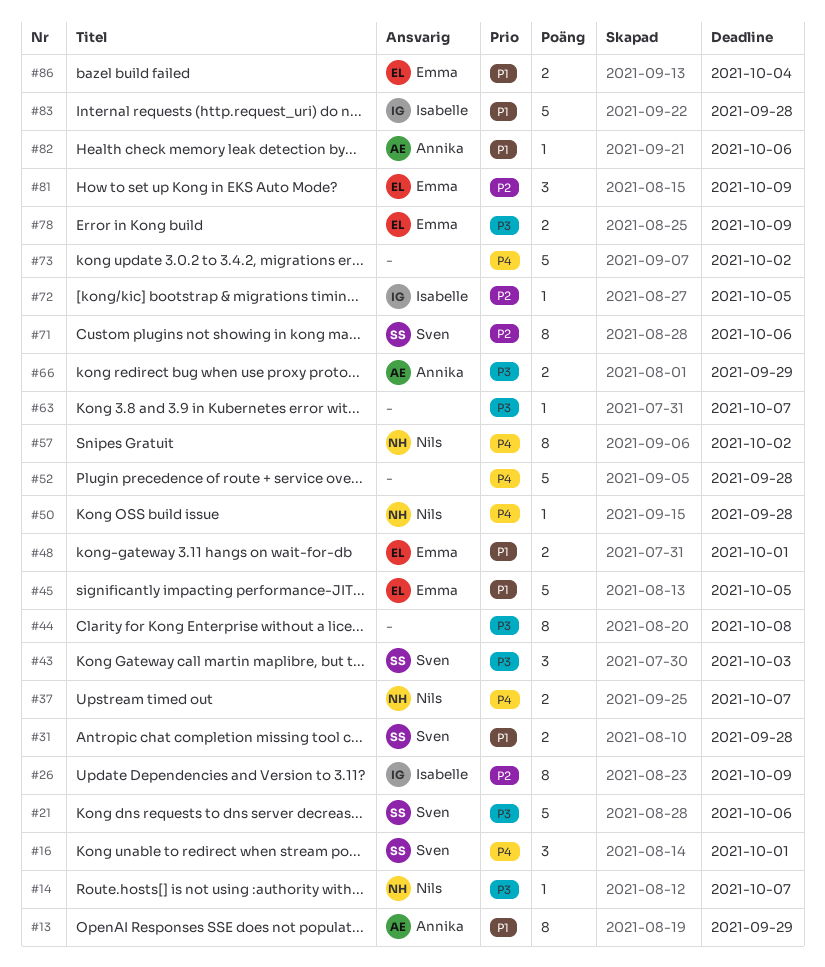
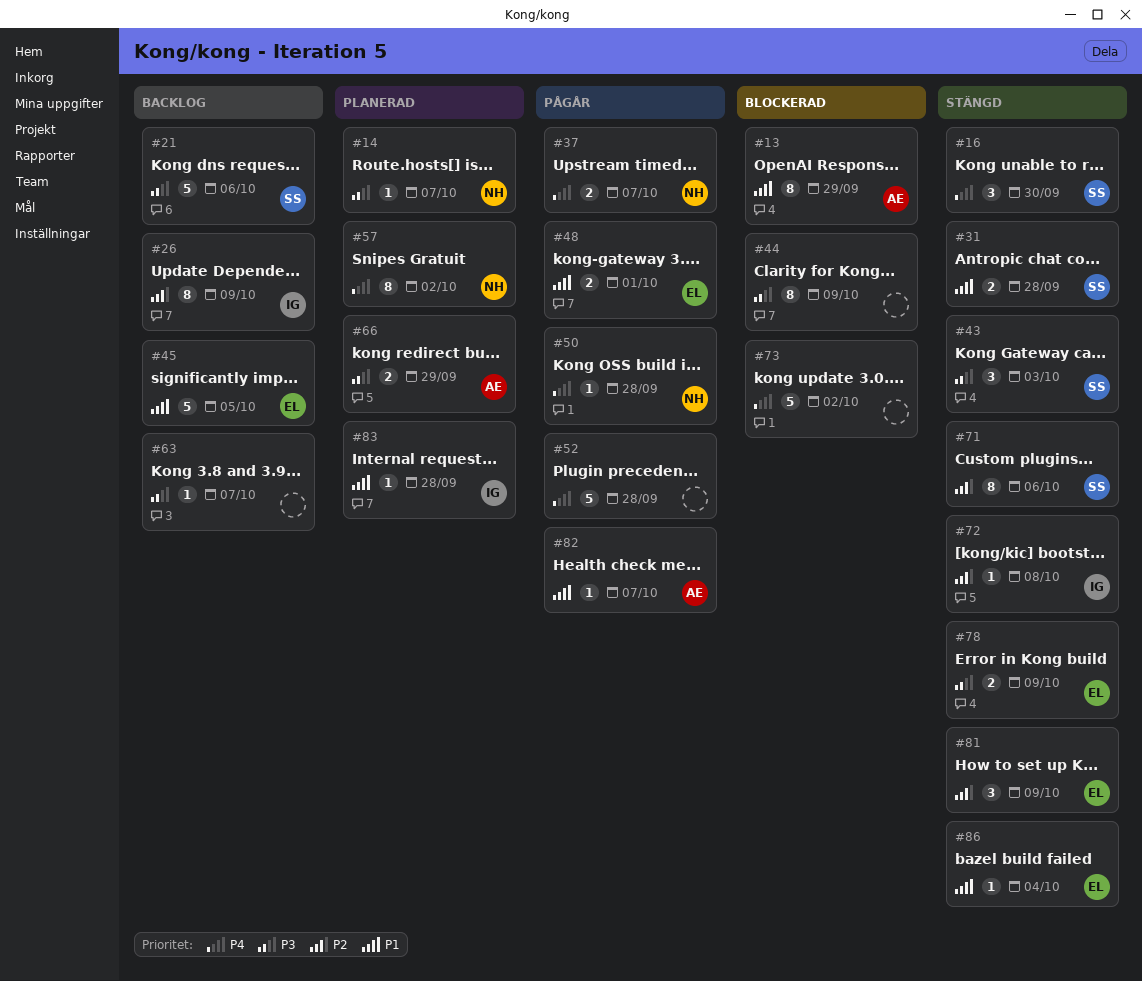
#16, due: Oct 1 -> Sep 30
#44, due: Oct 8 -> Oct 9
#72, due: Oct 5 -> Oct 8
#82, due: Oct 6 -> Oct 7
#83, estimate: 5 -> 1
#86, estimate: 2 -> 1

